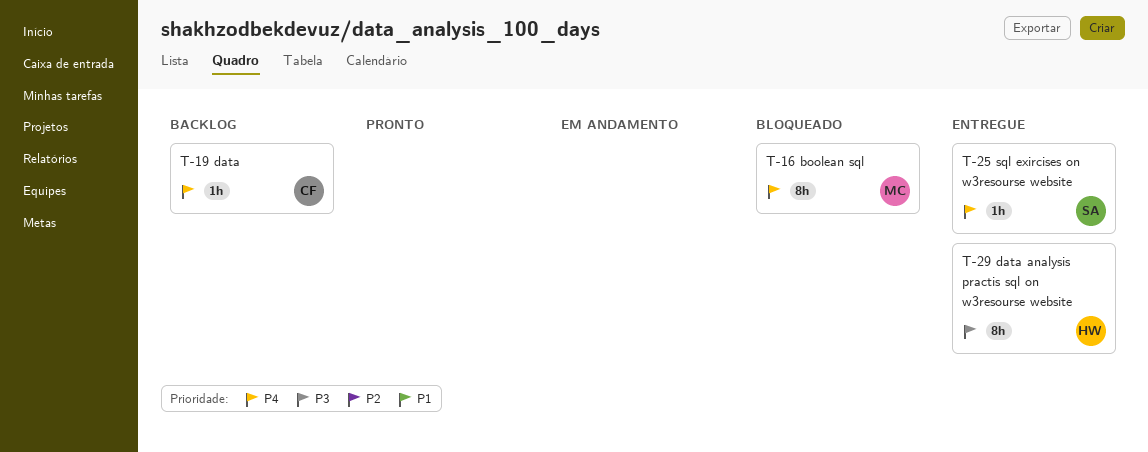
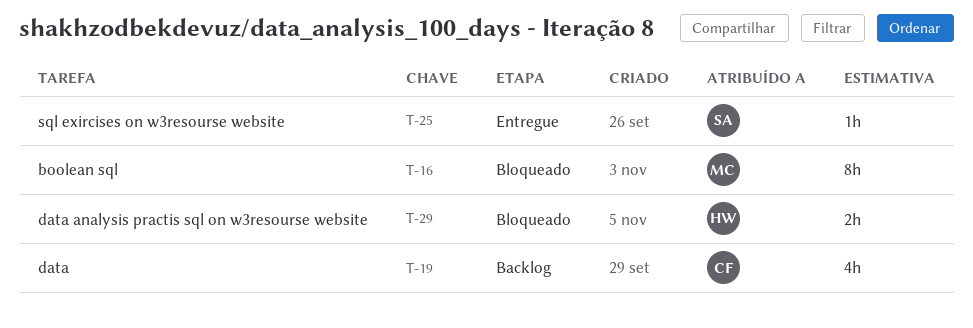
T-19, estimate: 1h -> 4h
T-29, status: Entregue -> Bloqueado
T-29, estimate: 8h -> 2h

